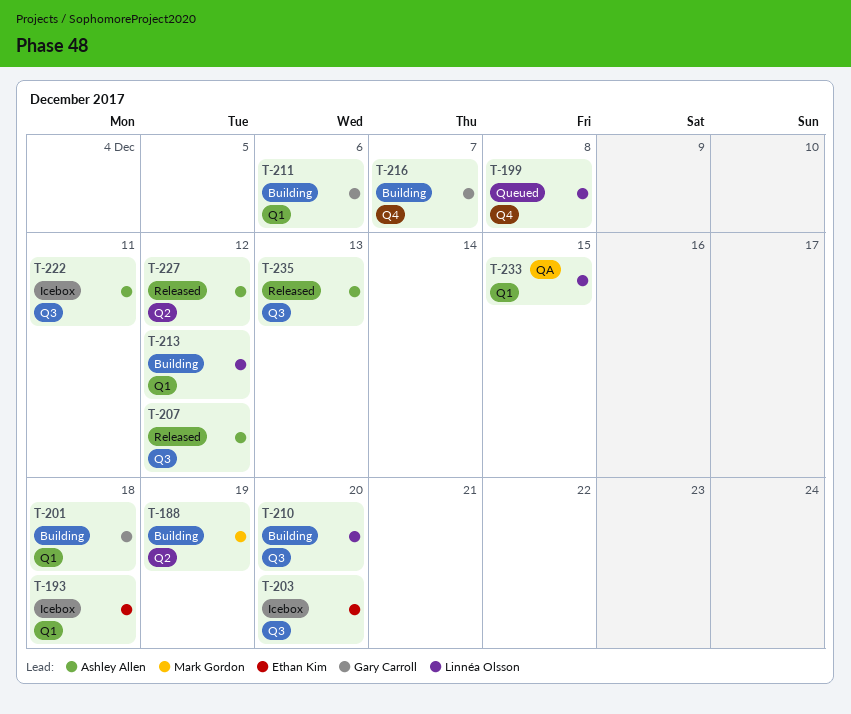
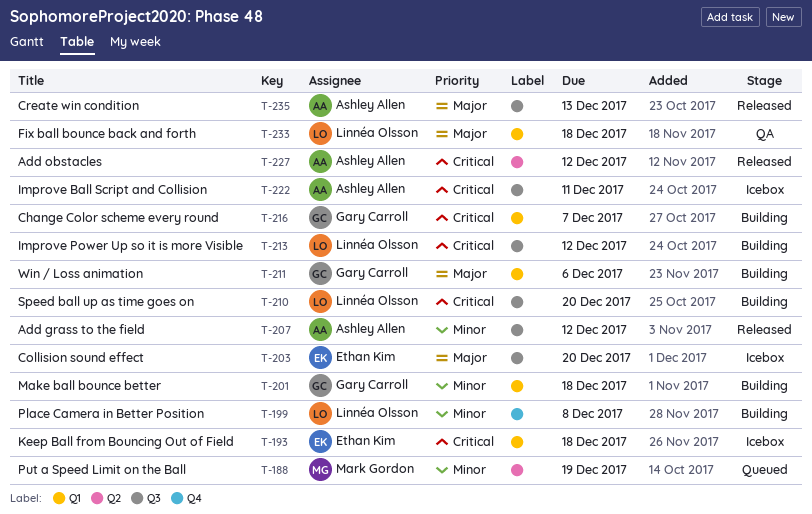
T-188, status: Building -> Queued
T-199, status: Queued -> Building
T-213, label: Q1 -> Q3
T-216, label: Q4 -> Q1
T-233, due: Dec 15 -> Dec 18

